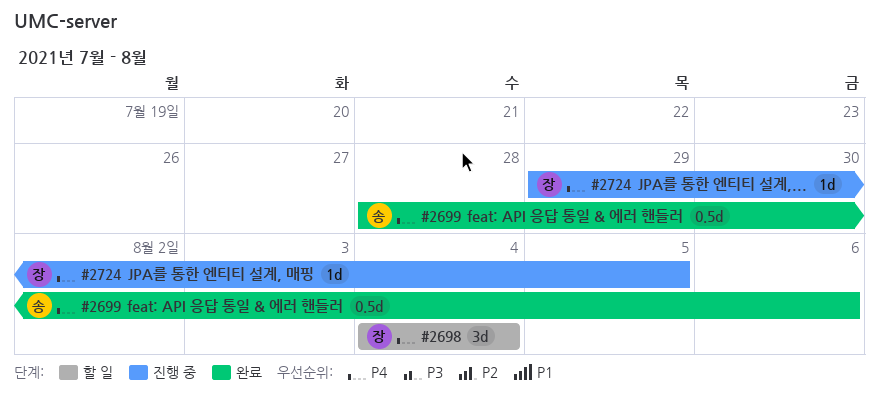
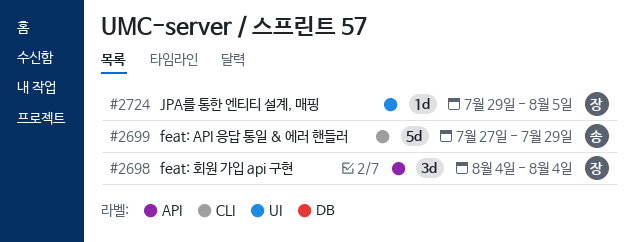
#2699, estimate: 0.5d -> 5d
#2699, start: Jul 28 -> Jul 27
#2699, due: Aug 6 -> Jul 29

